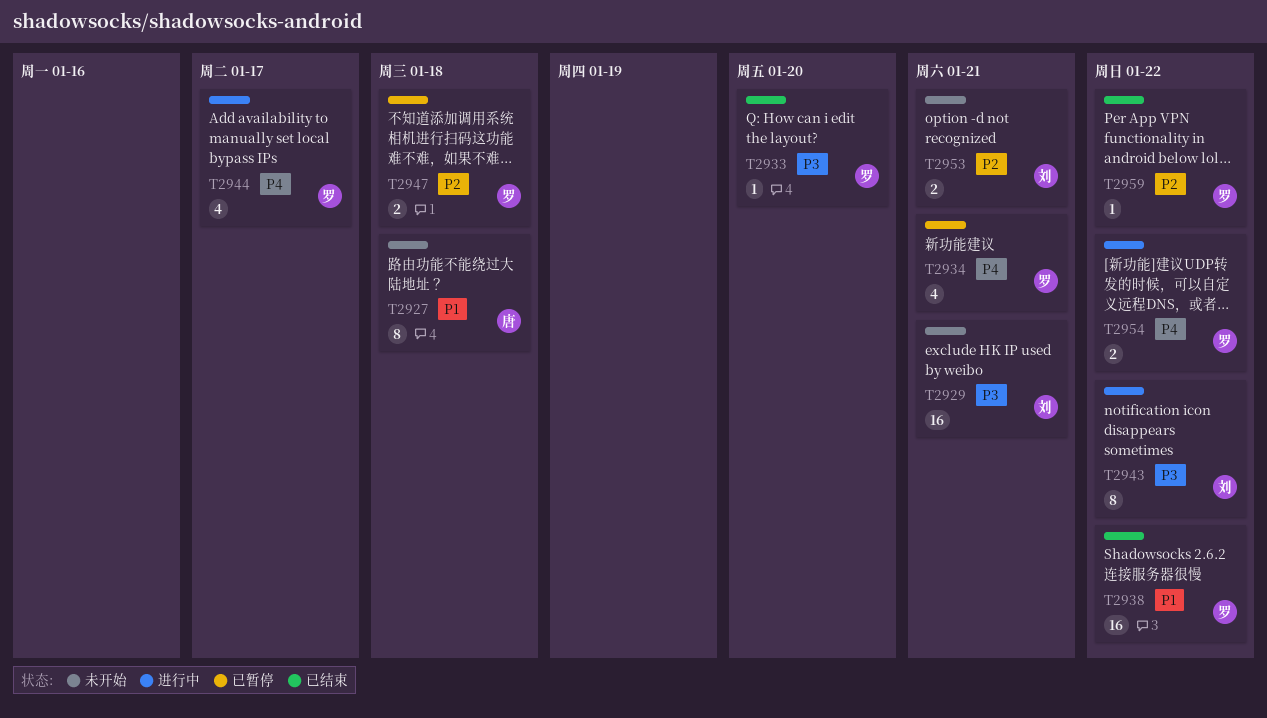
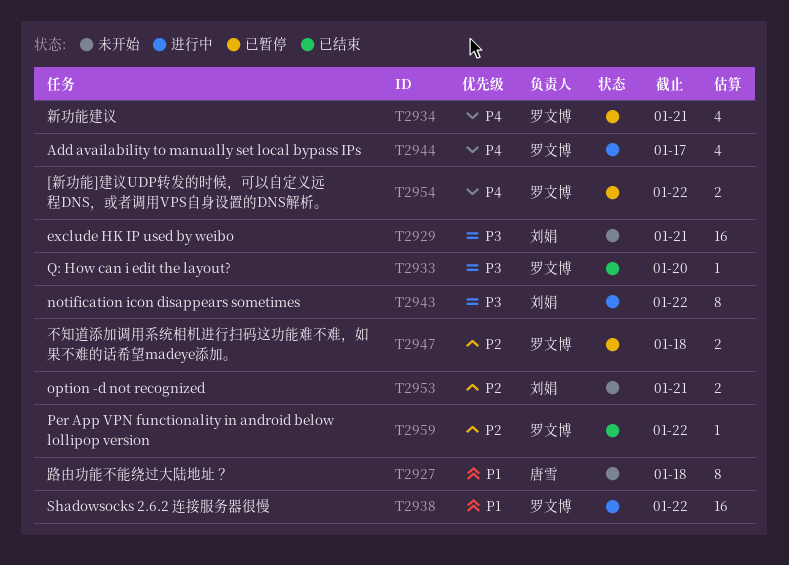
T2938, status: 已结束 -> 进行中
T2954, status: 进行中 -> 已暂停

